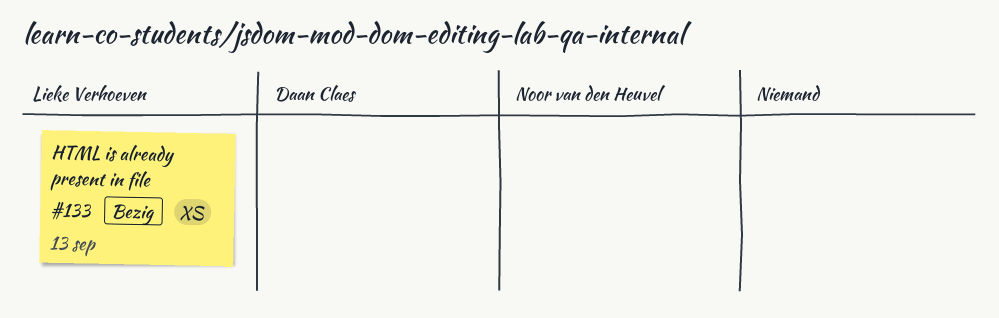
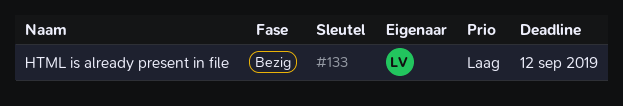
#133, due: Sep 13 -> Sep 12

